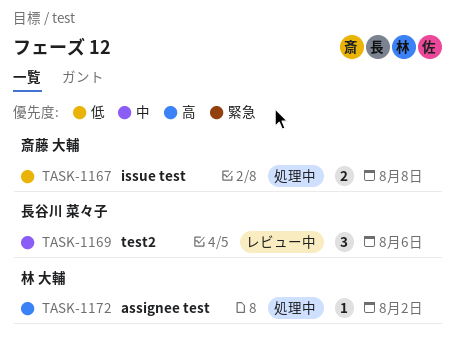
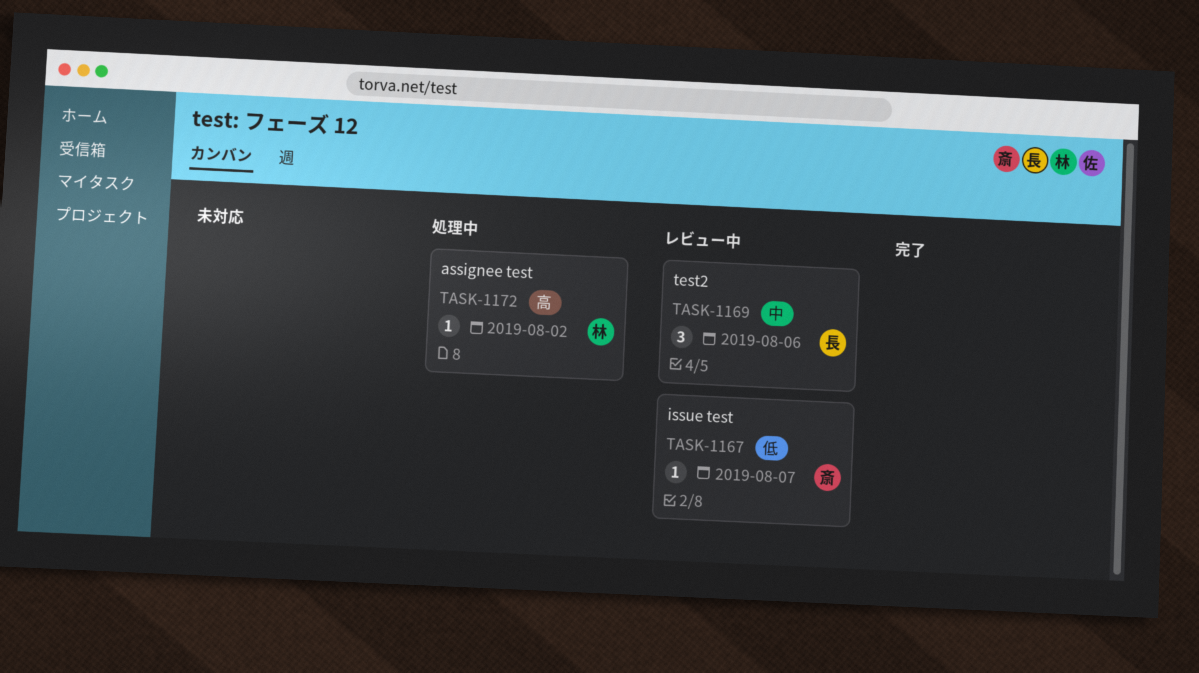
TASK-1167, status: 処理中 -> レビュー中
TASK-1167, estimate: 2 -> 1
TASK-1167, due: Aug 8 -> Aug 7

